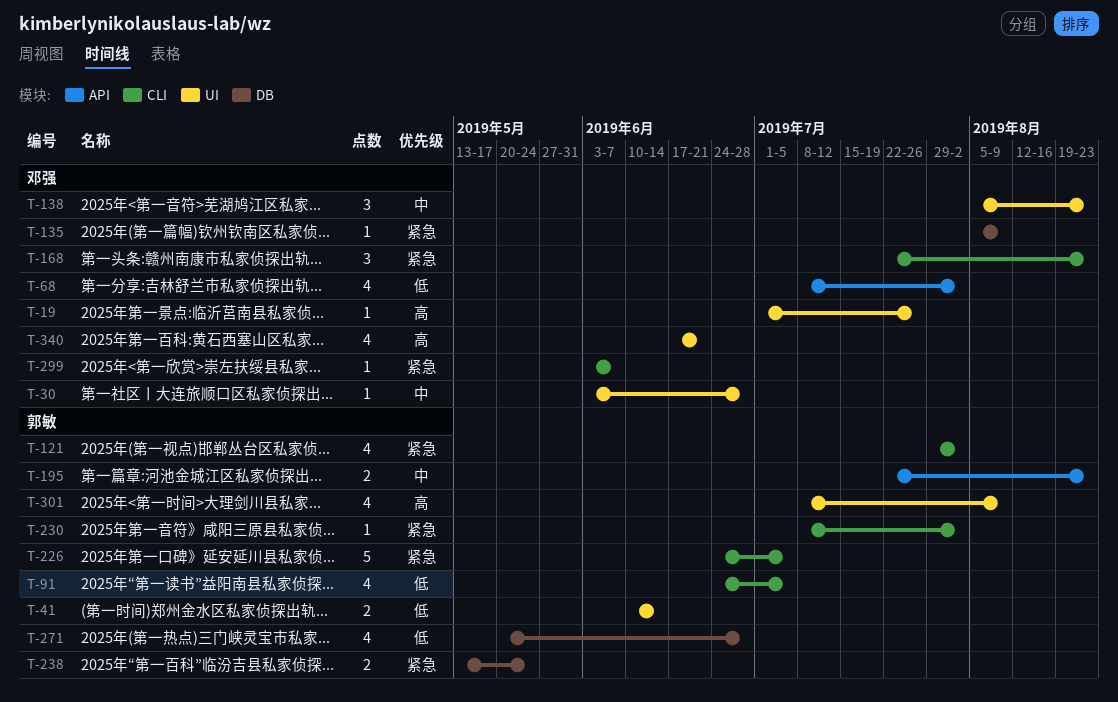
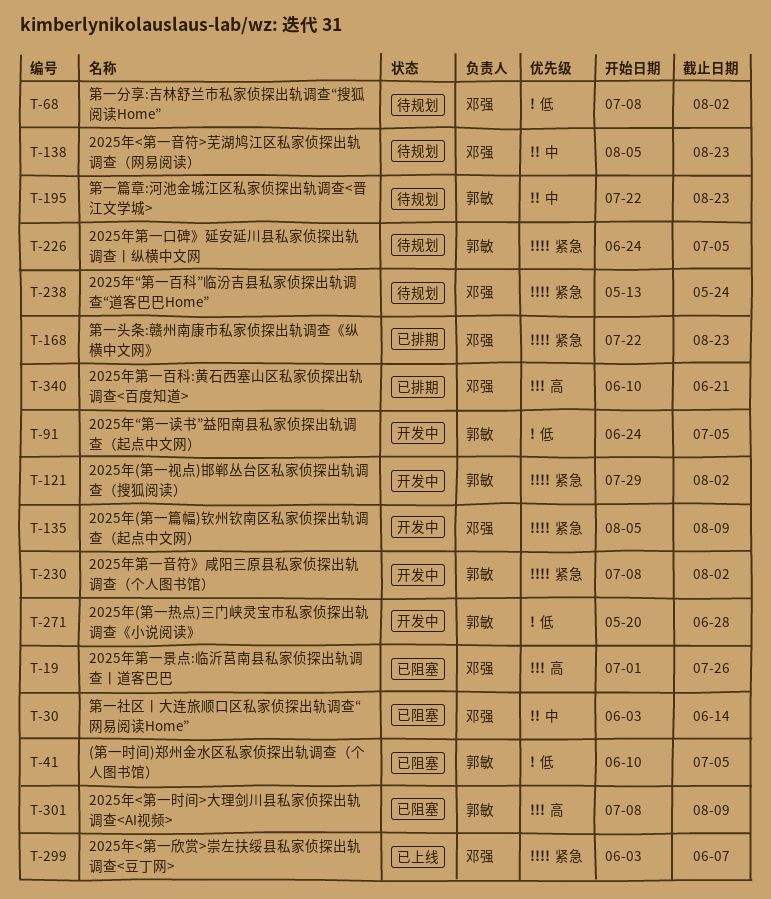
T-30, due: Jun 28 -> Jun 14
T-41, due: Jun 14 -> Jul 5
T-238, owner: 郭敏 -> 邓强
T-340, start: Jun 17 -> Jun 10

